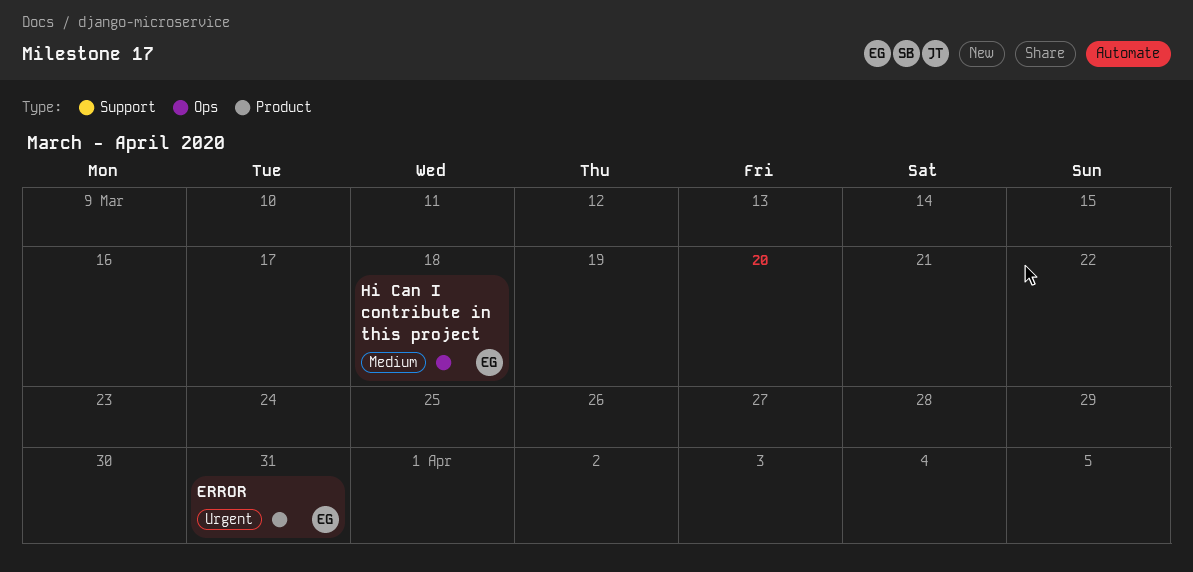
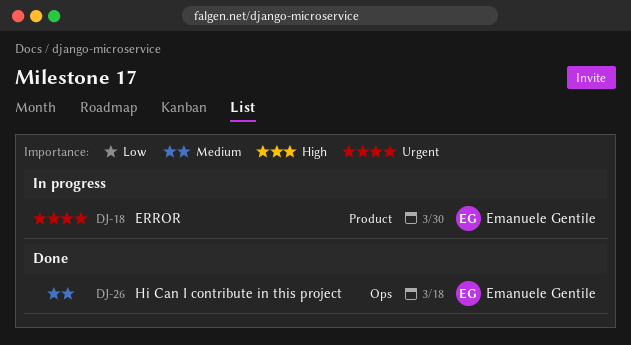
ERROR, due: Mar 31 -> Mar 30

